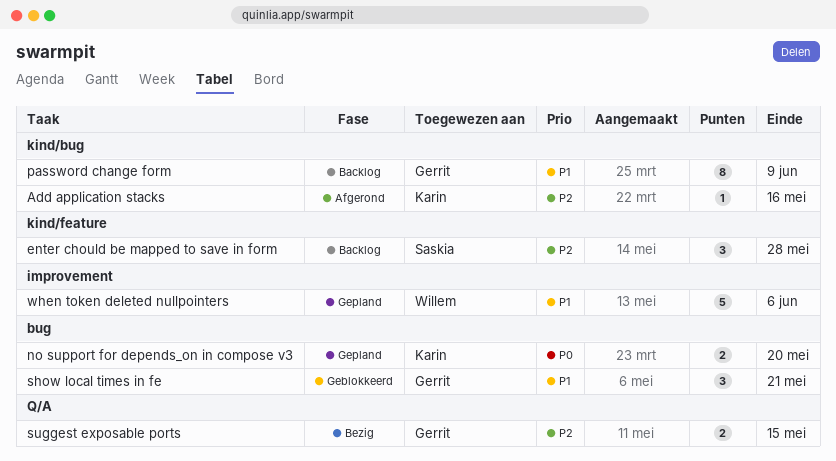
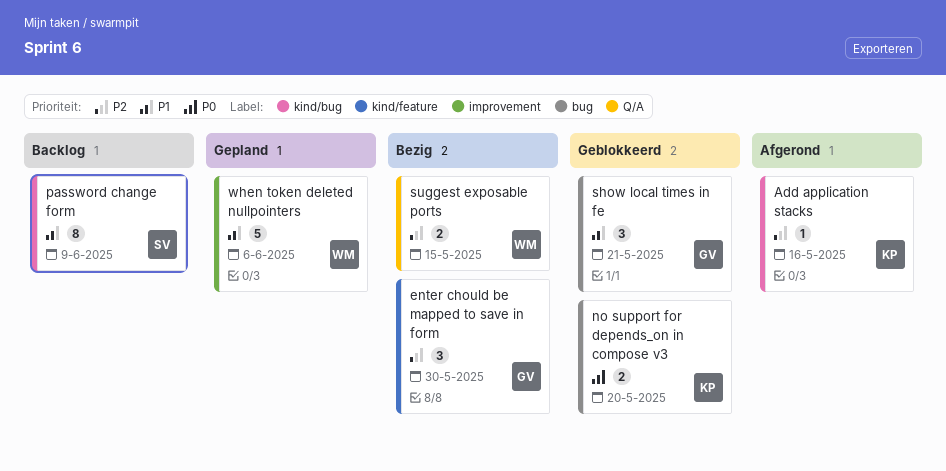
enter chould be mapped to save in form, status: Backlog -> Bezig
enter chould be mapped to save in form, owner: Saskia -> Gerrit
enter chould be mapped to save in form, due: May 28 -> May 30
no support for depends_on in compose v3, status: Gepland -> Geblokkeerd
password change form, owner: Gerrit -> Saskia
suggest exposable ports, owner: Gerrit -> Willem

